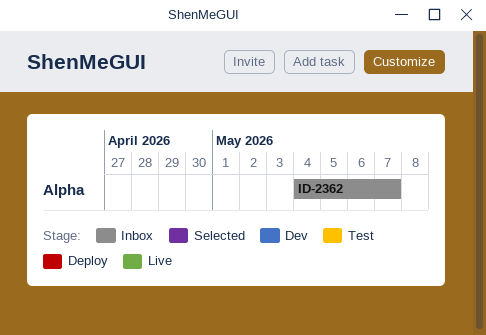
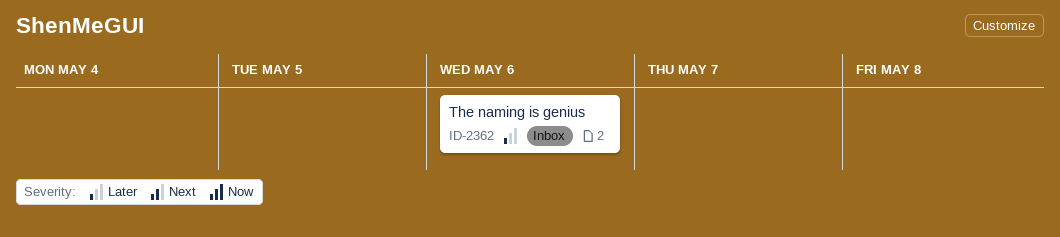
ID-2362, due: May 7 -> May 6

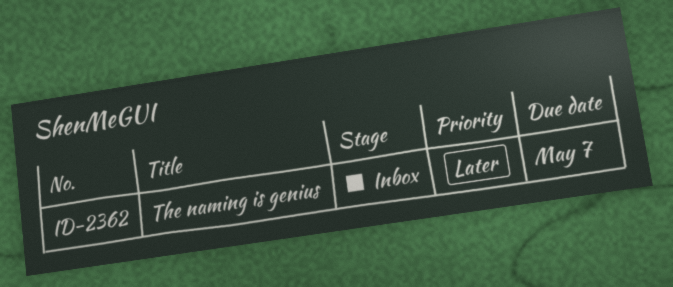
ID-2362, due: May 6 -> May 7

